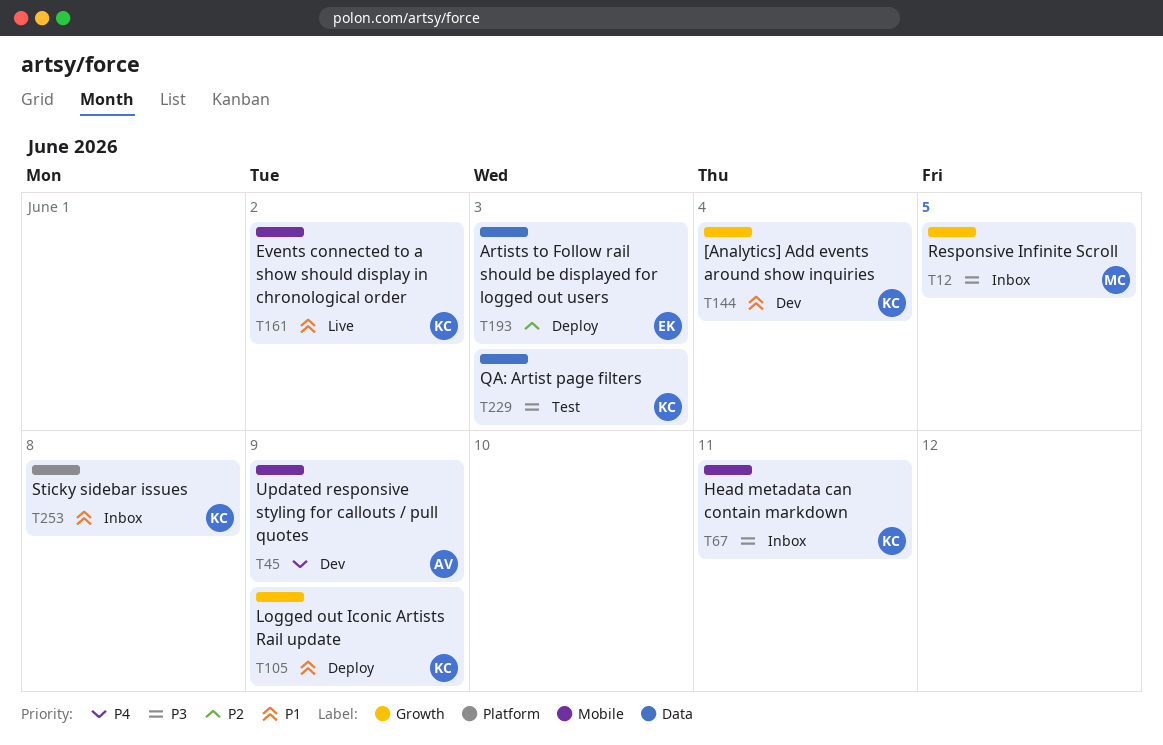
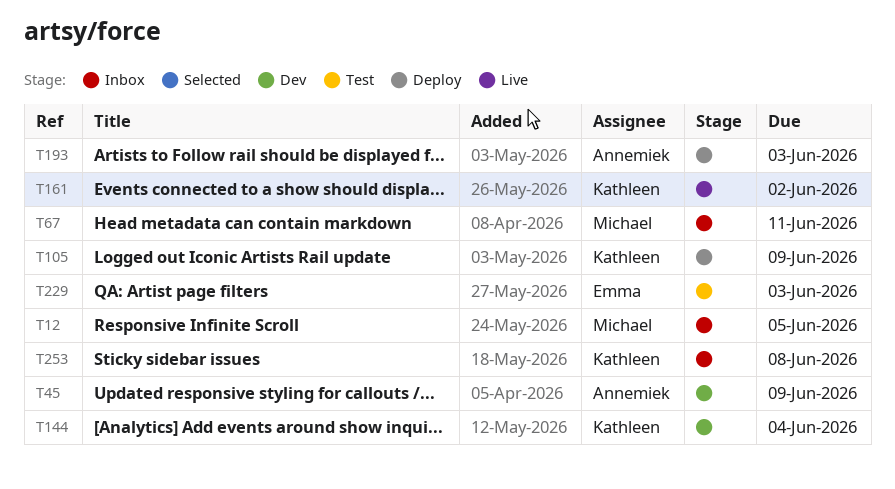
T67, owner: Kathleen -> Michael
T193, owner: Emma -> Annemiek
T229, owner: Kathleen -> Emma

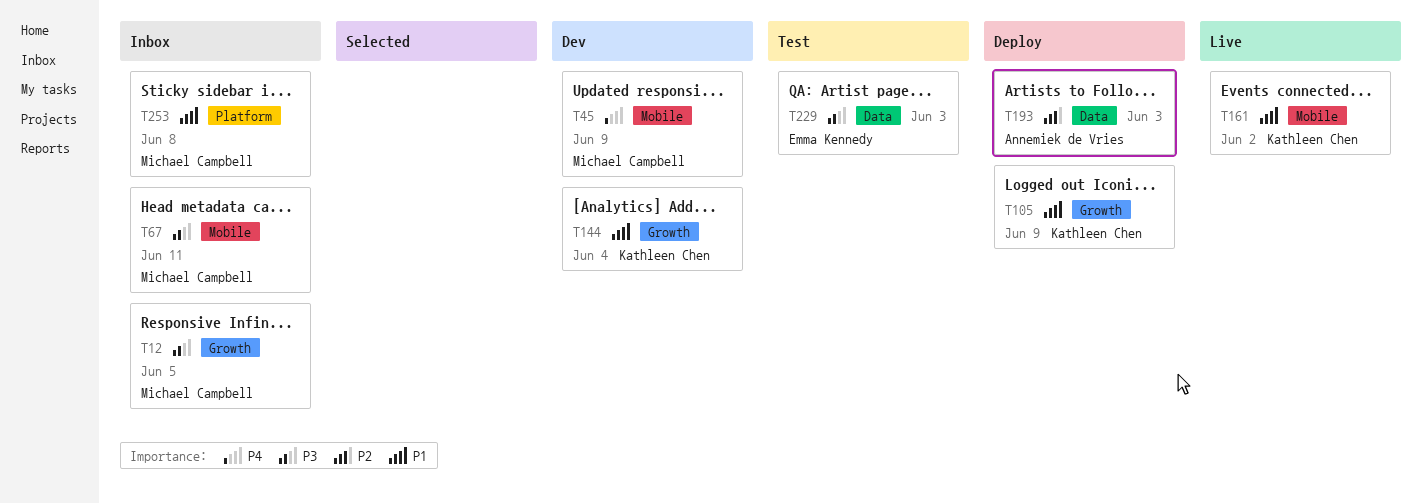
T45, owner: Annemiek de Vries -> Michael Campbell
T253, owner: Kathleen Chen -> Michael Campbell

